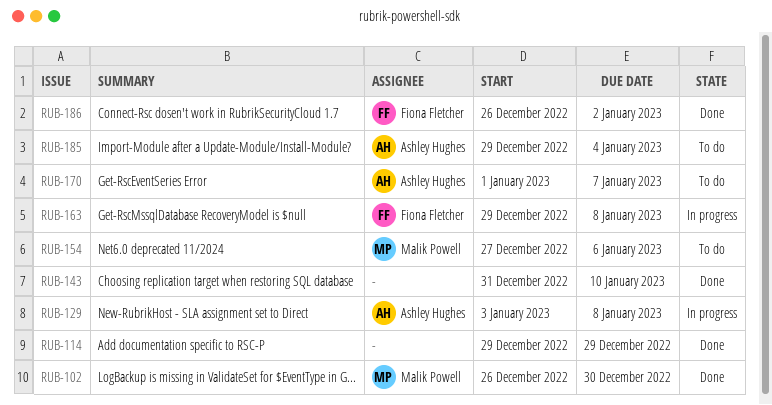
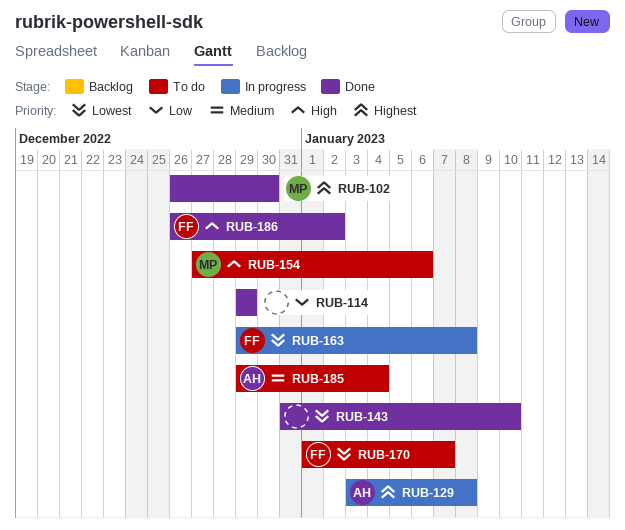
RUB-170, owner: Ashley Hughes -> Fiona Fletcher

